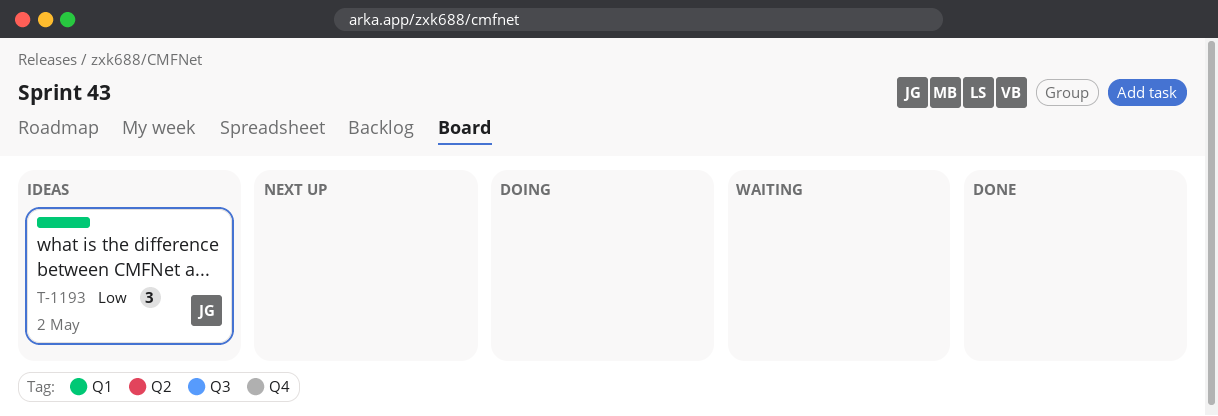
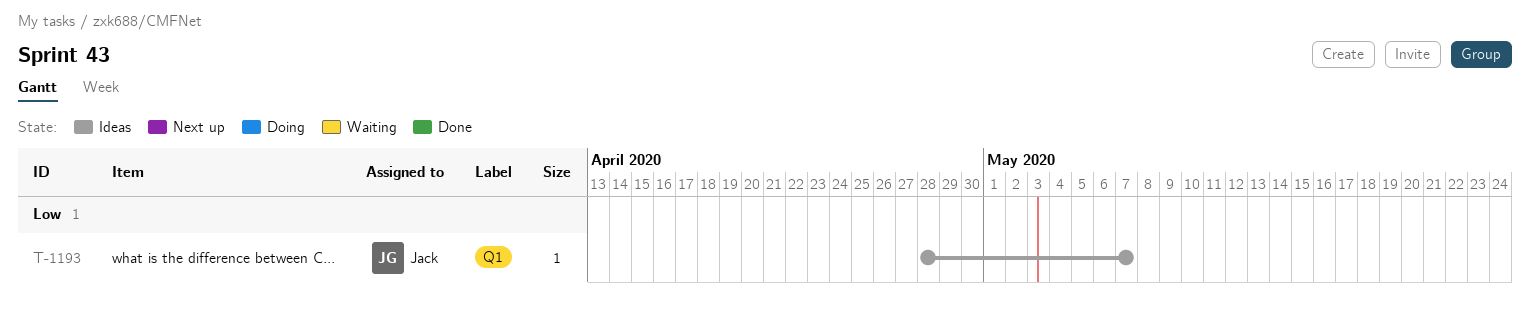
T-1193, estimate: 3 -> 1
T-1193, due: May 2 -> May 7

